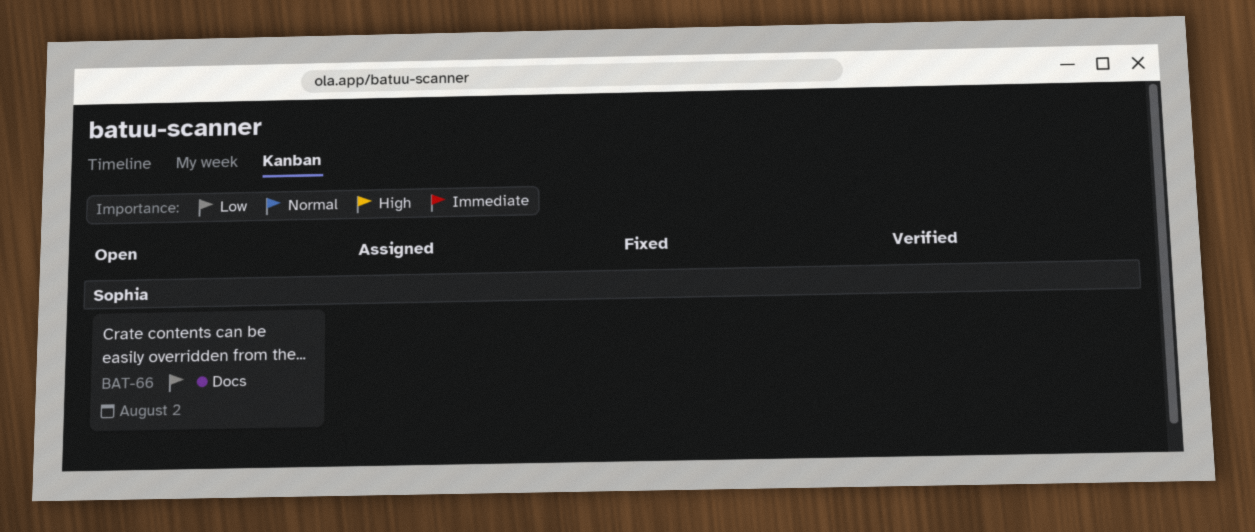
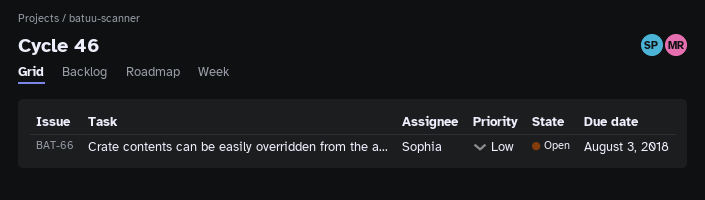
BAT-66, due: Aug 2 -> Aug 3

